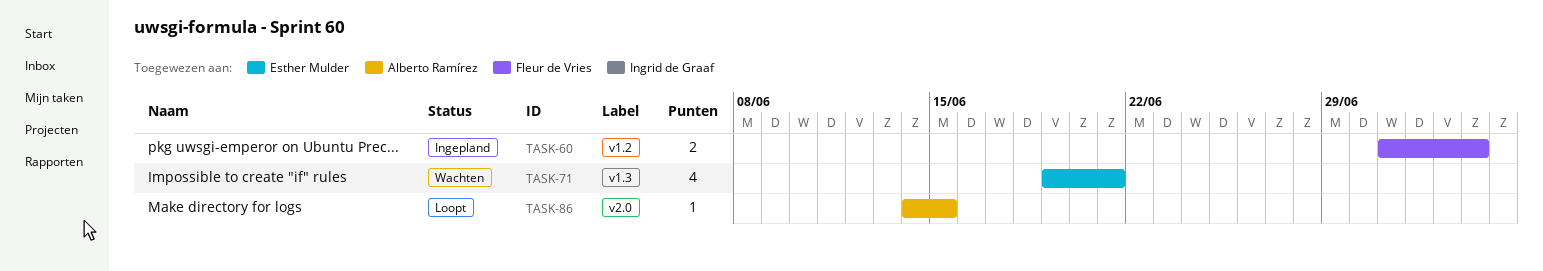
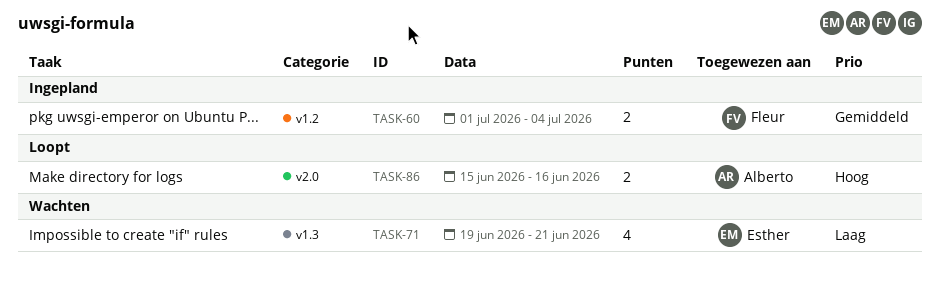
TASK-86, estimate: 1 -> 2
TASK-86, start: Jun 14 -> Jun 15
TASK-86, due: Jun 15 -> Jun 16

